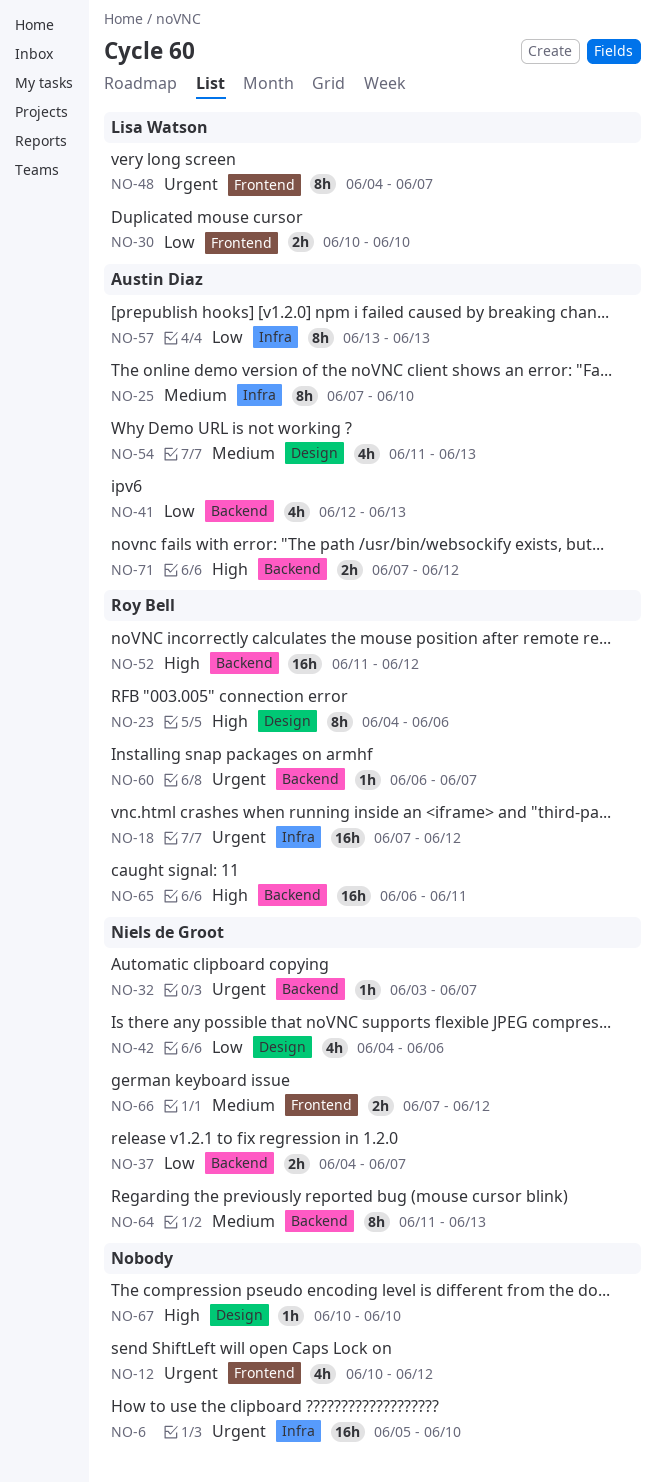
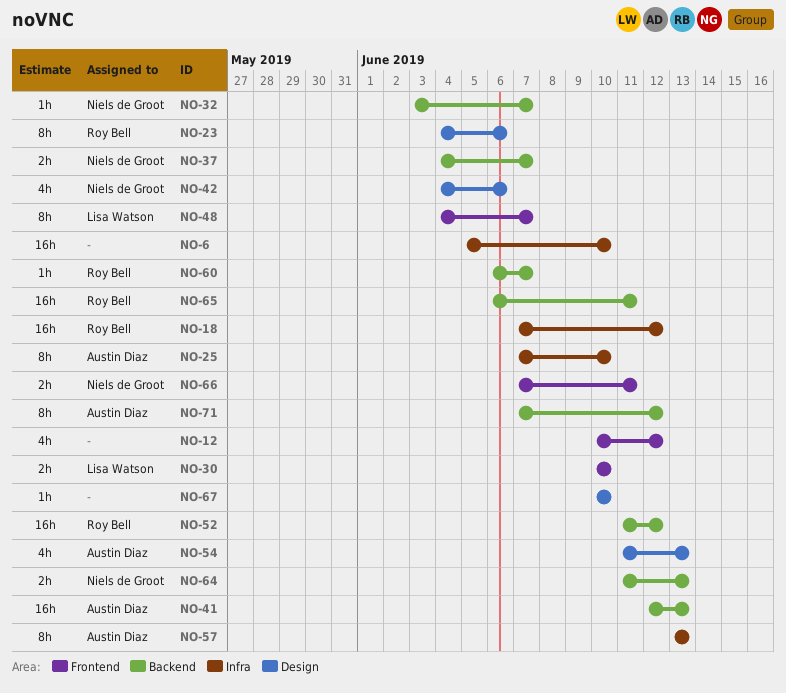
NO-41, estimate: 4h -> 16h
NO-64, estimate: 8h -> 2h
NO-66, due: Jun 12 -> Jun 11
NO-71, estimate: 2h -> 8h

